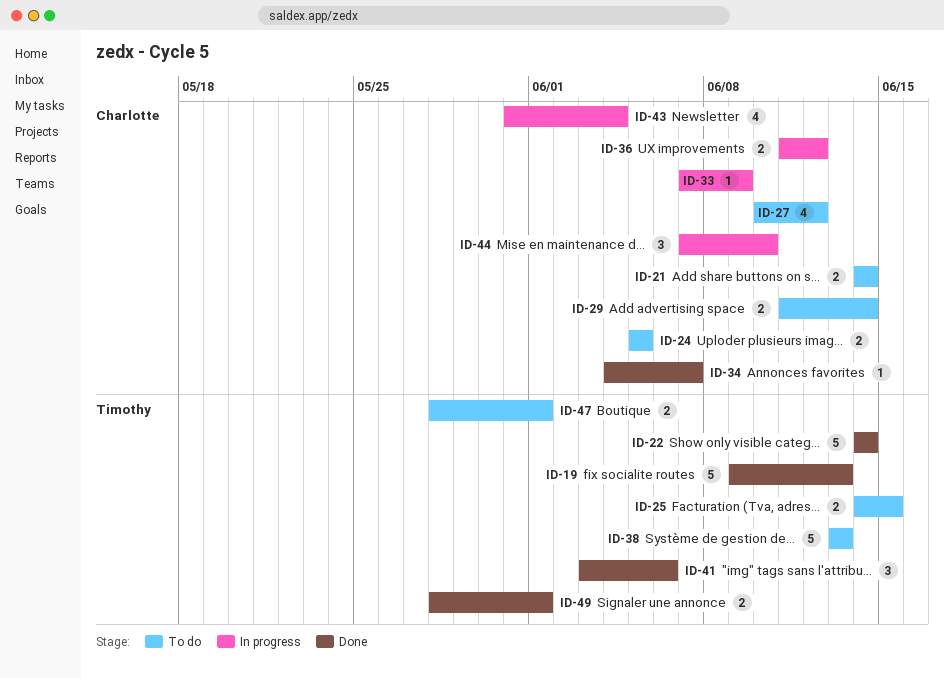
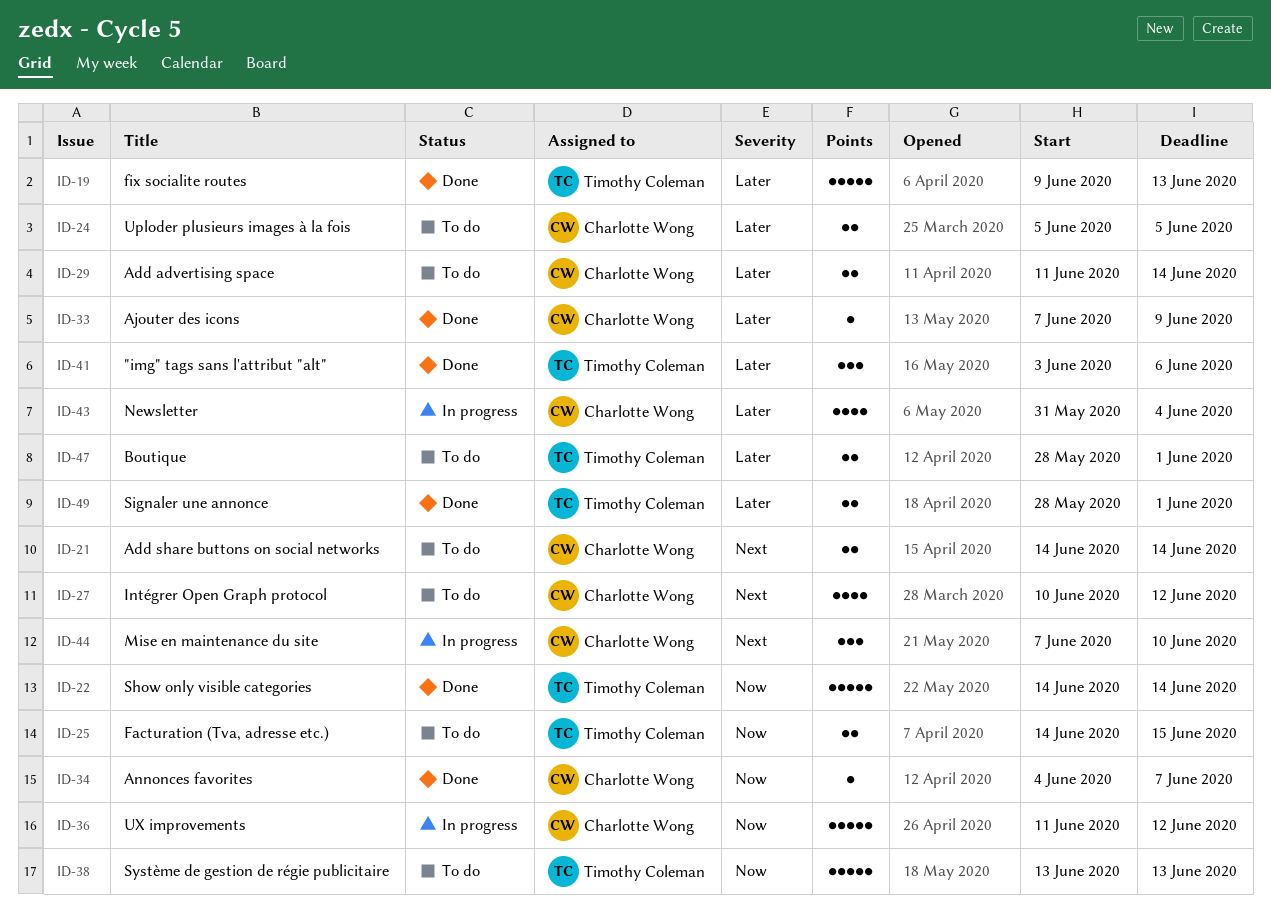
ID-33, status: In progress -> Done
ID-36, estimate: 2 -> 5

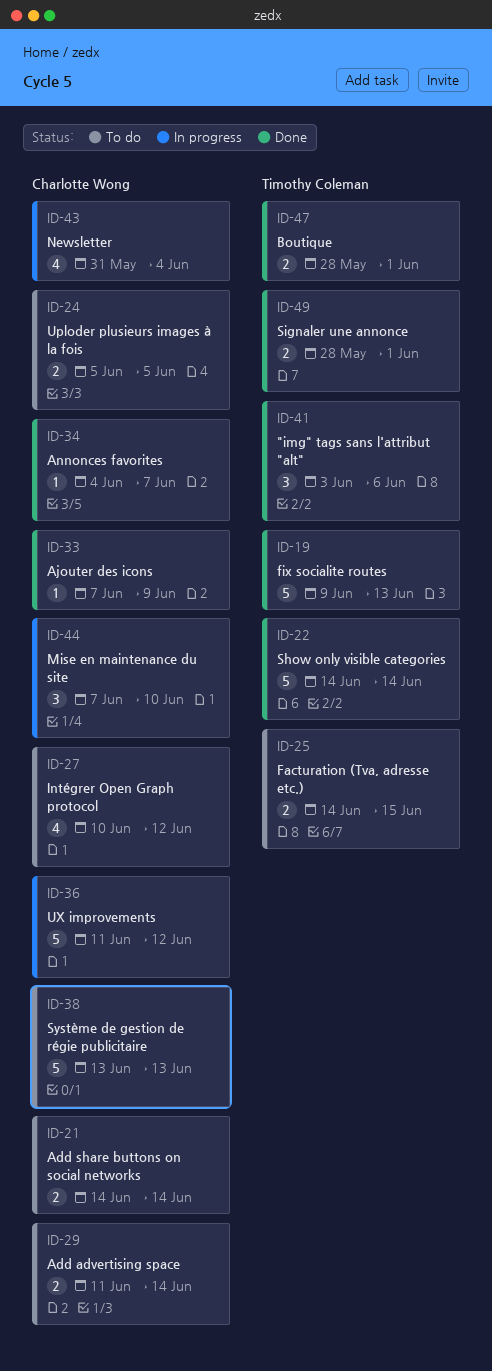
ID-38, owner: Timothy Coleman -> Charlotte Wong
ID-47, status: To do -> Done

